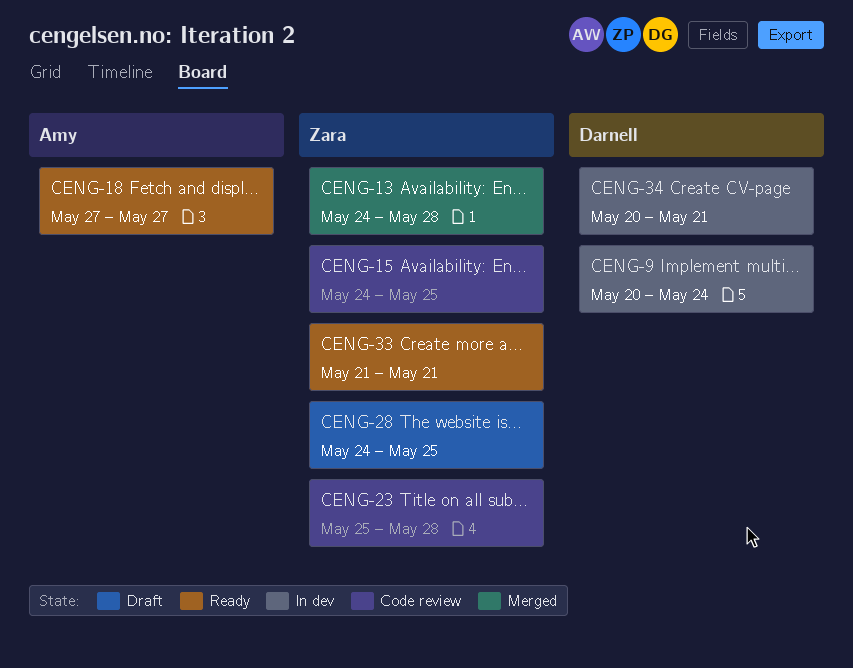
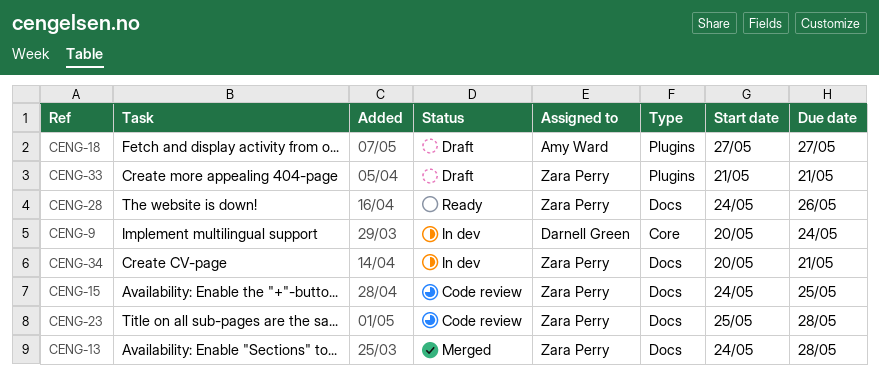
CENG-18, status: Ready -> Draft
CENG-28, status: Draft -> Ready
CENG-28, due: May 25 -> May 26
CENG-33, status: Ready -> Draft
CENG-34, owner: Darnell Green -> Zara Perry

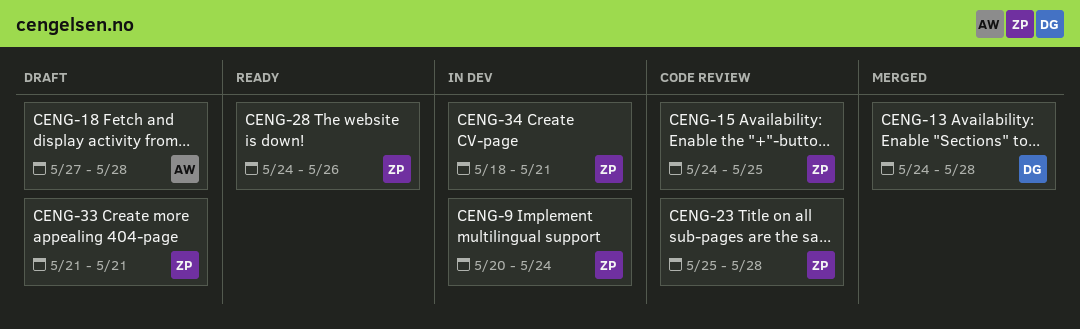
CENG-9, owner: Darnell Green -> Zara Perry
CENG-13, owner: Zara Perry -> Darnell Green
CENG-18, due: May 27 -> May 28
CENG-34, start: May 20 -> May 18

